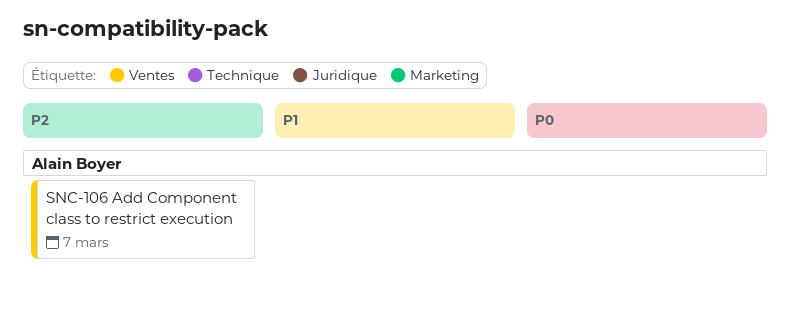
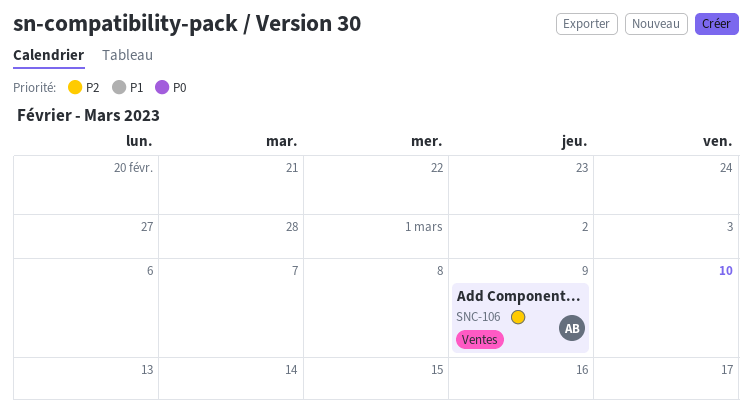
SNC-106, due: Mar 7 -> Mar 9

